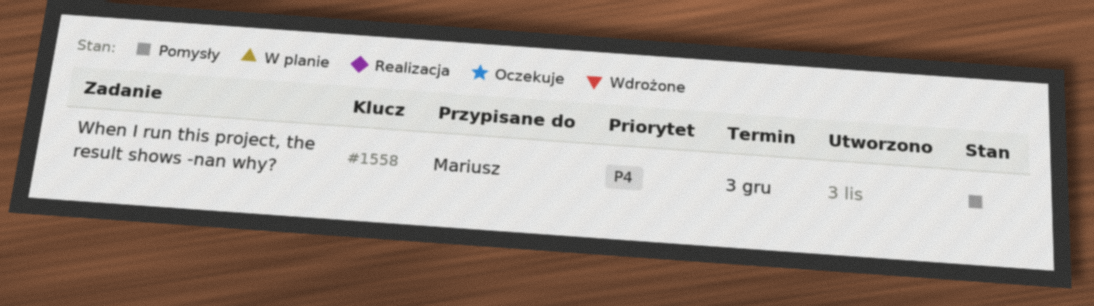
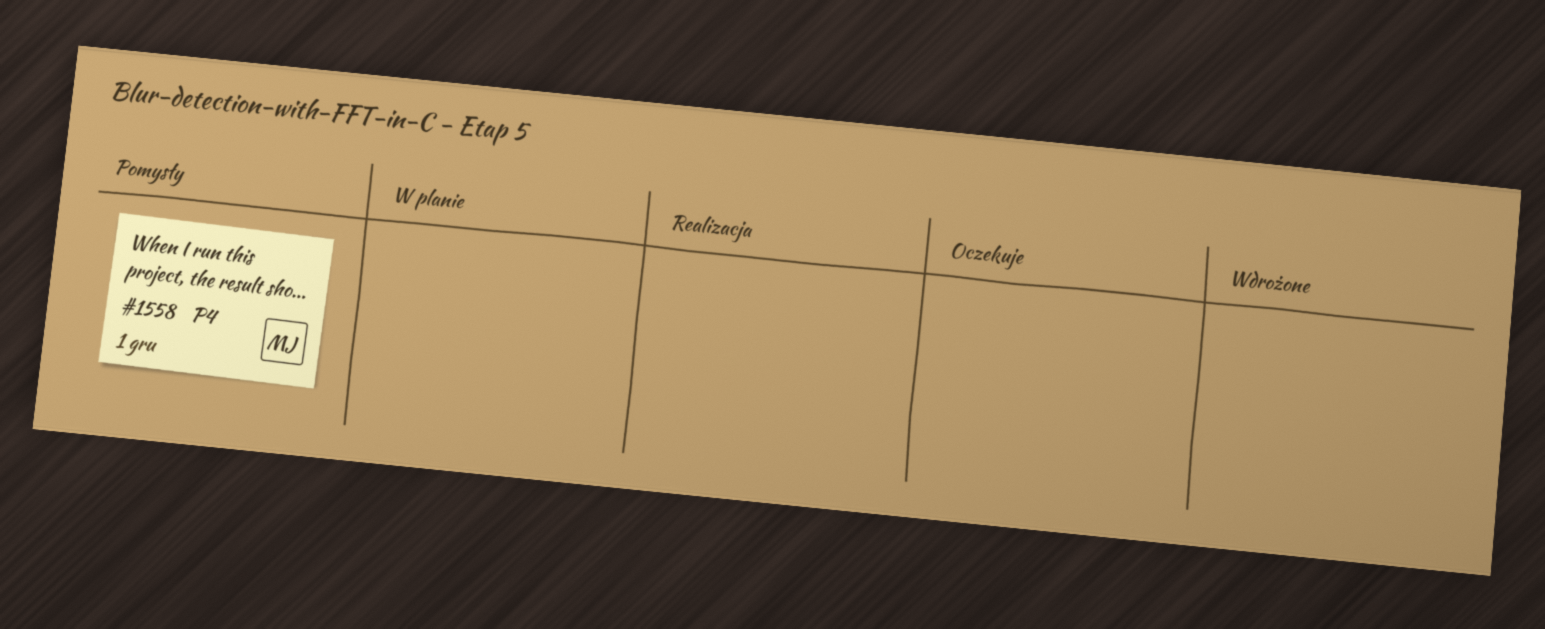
#1558, due: Dec 3 -> Dec 1

